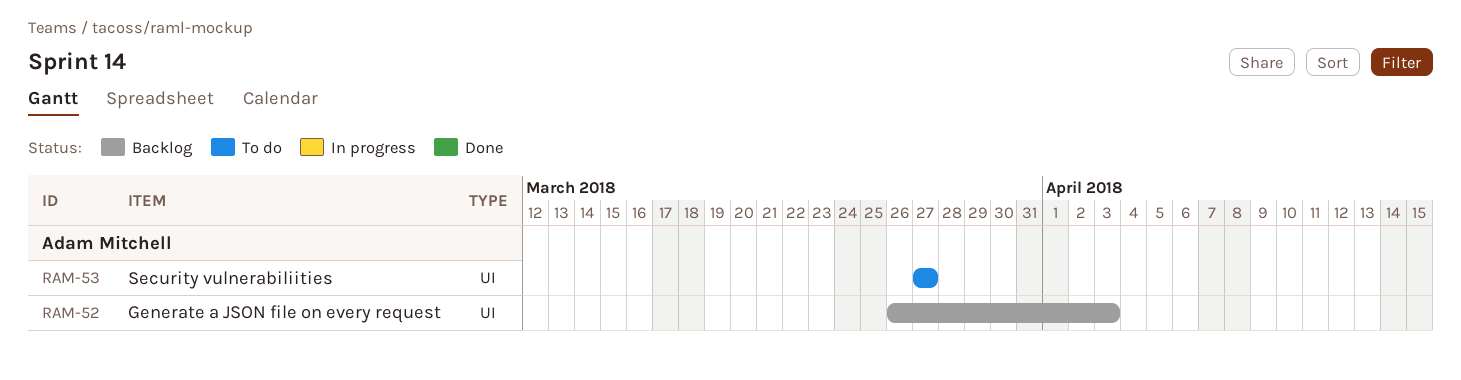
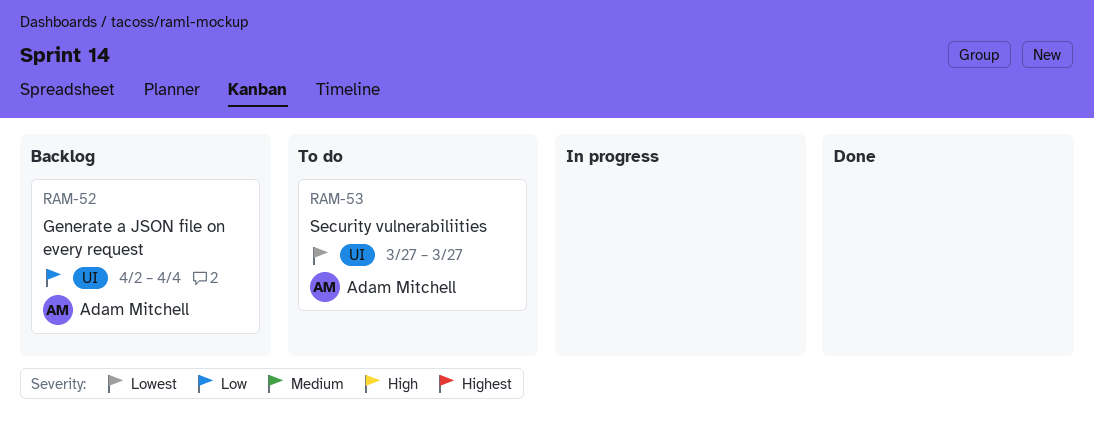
RAM-52, start: Mar 26 -> Apr 2
RAM-52, due: Apr 3 -> Apr 4

